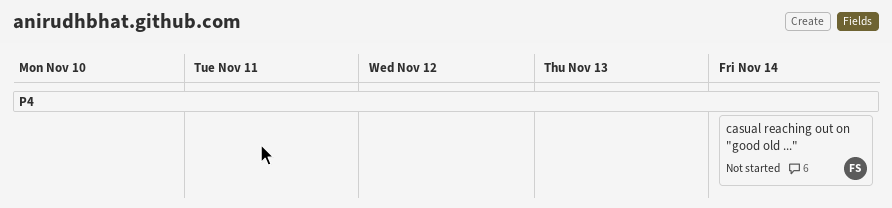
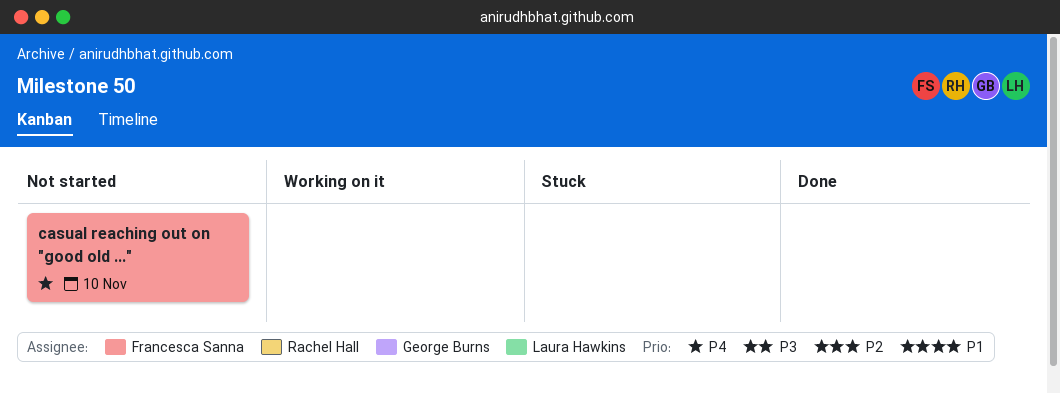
casual reaching out on "good old ...", due: Nov 14 -> Nov 10

